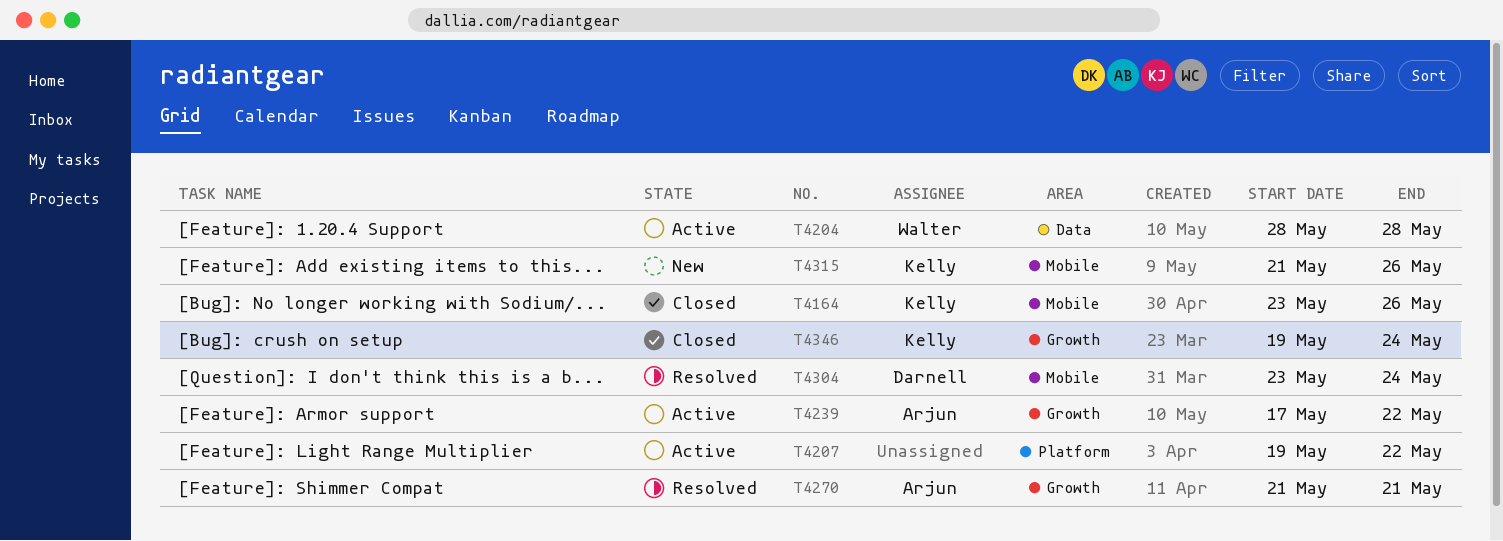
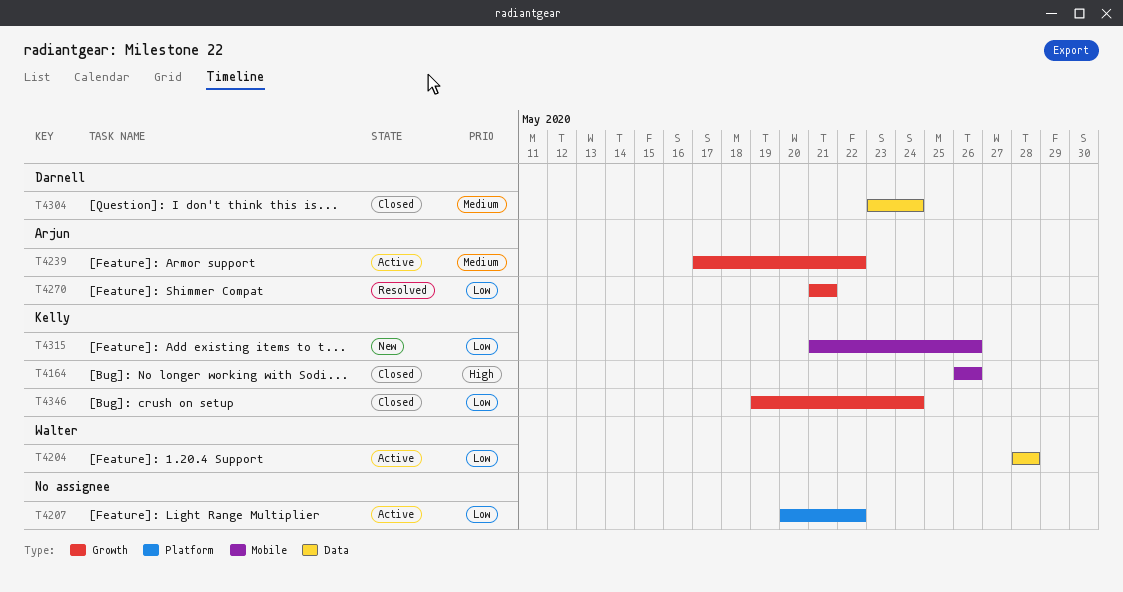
T4164, start: May 23 -> May 26
T4207, start: May 19 -> May 20
T4304, status: Resolved -> Closed
T4304, label: Mobile -> Data

